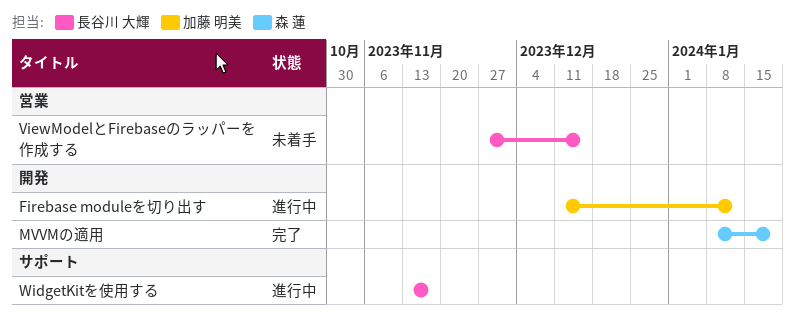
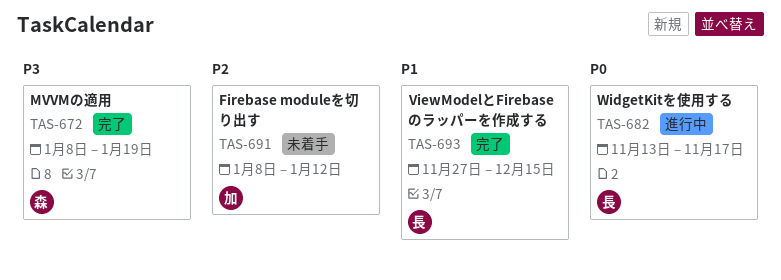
Firebase moduleを切り出す, status: 進行中 -> 未着手
Firebase moduleを切り出す, start: Dec 11 -> Jan 8
ViewModelとFirebaseのラッパーを作成する, status: 未着手 -> 完了

